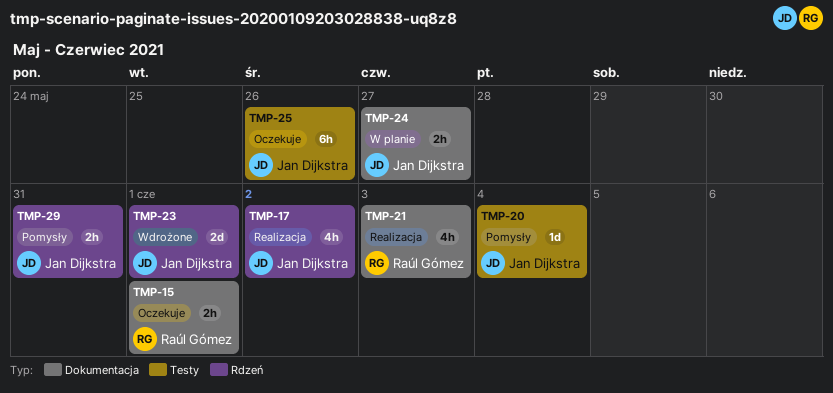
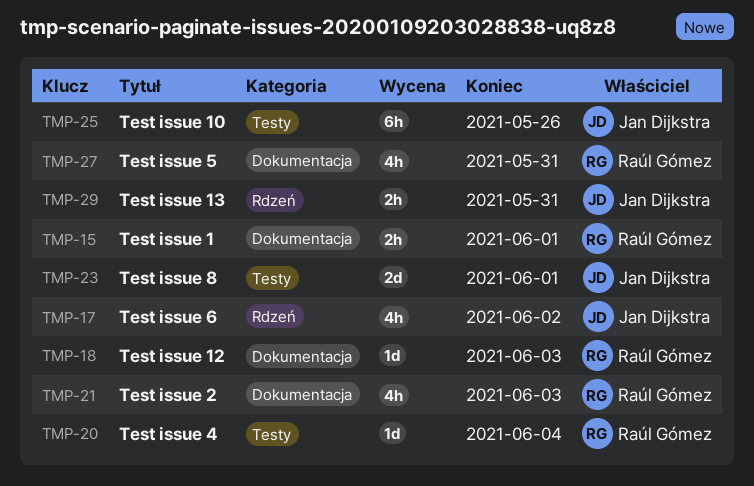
TMP-18: none -> present
TMP-20, owner: Jan Dijkstra -> Raúl Gómez
TMP-23, label: Rdzeń -> Testy
TMP-24: present -> none
TMP-27: none -> present

